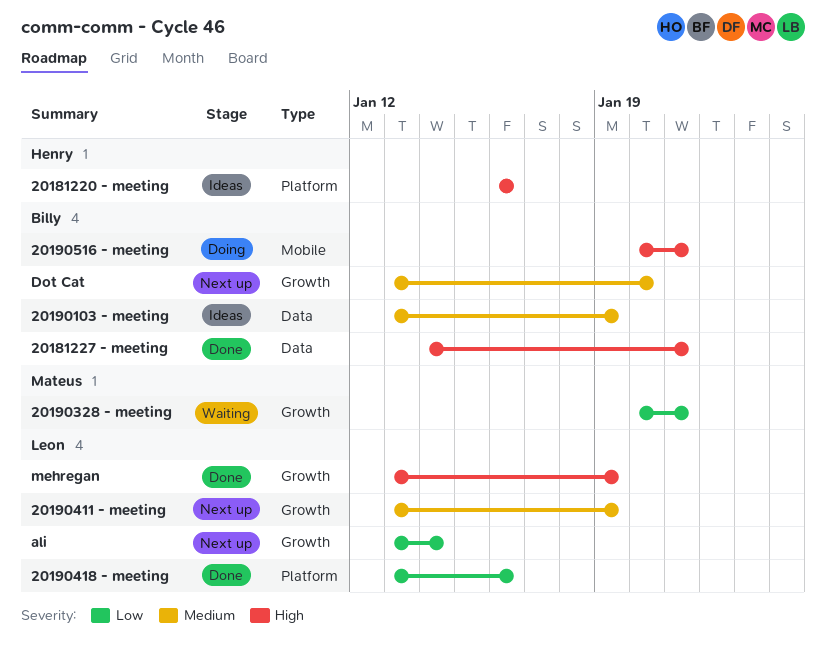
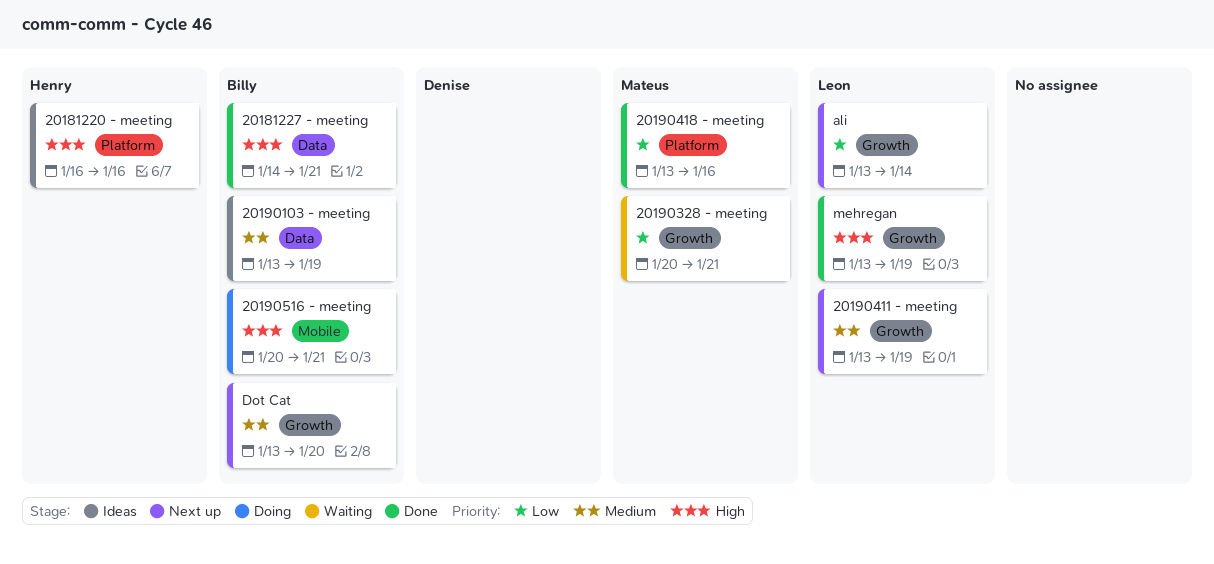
20190418 - meeting, owner: Leon -> Mateus

